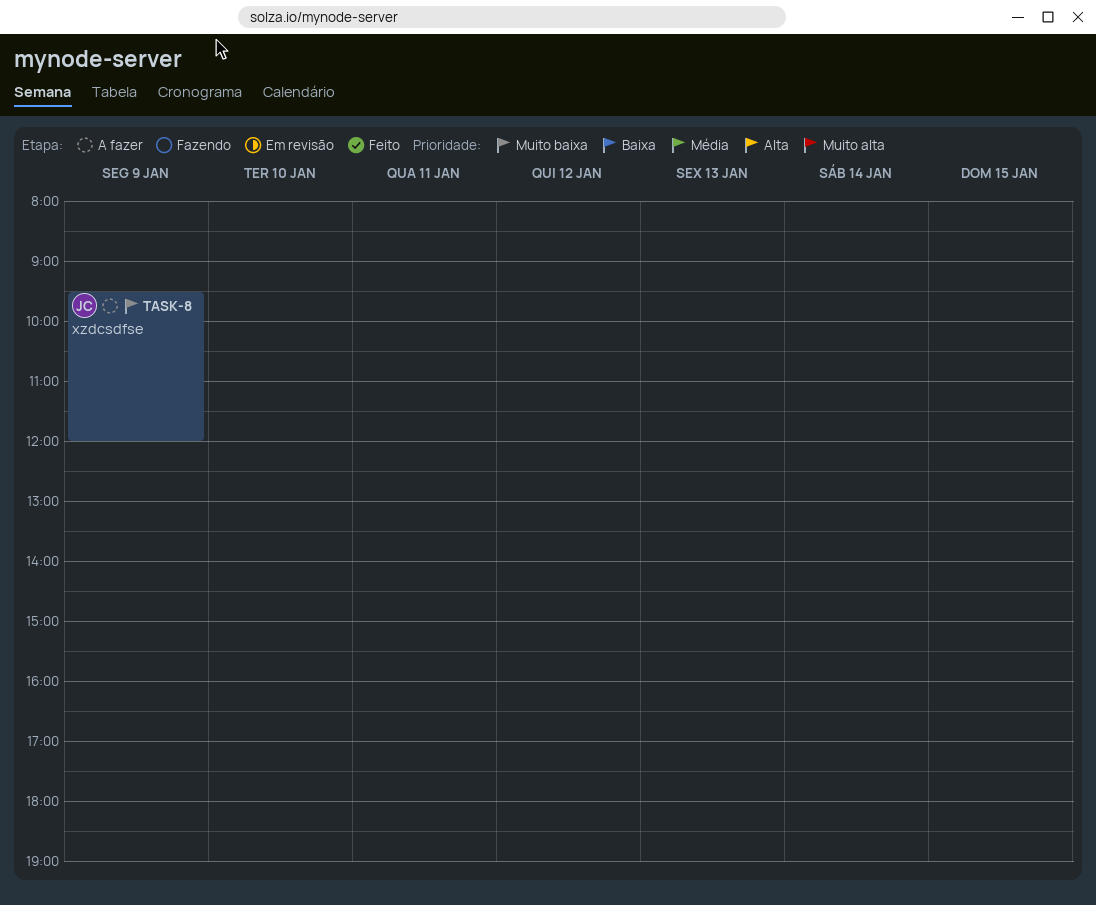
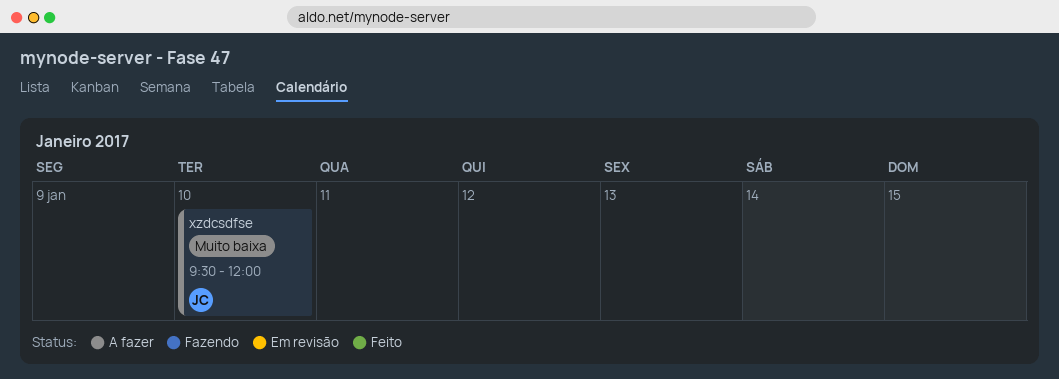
xzdcsdfse, day: Jan 9 -> Jan 10

